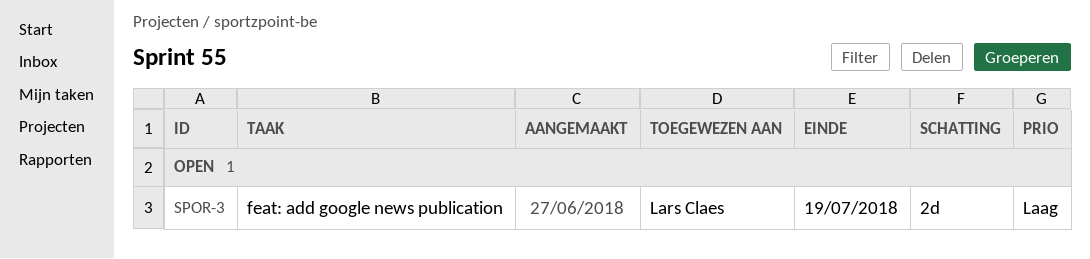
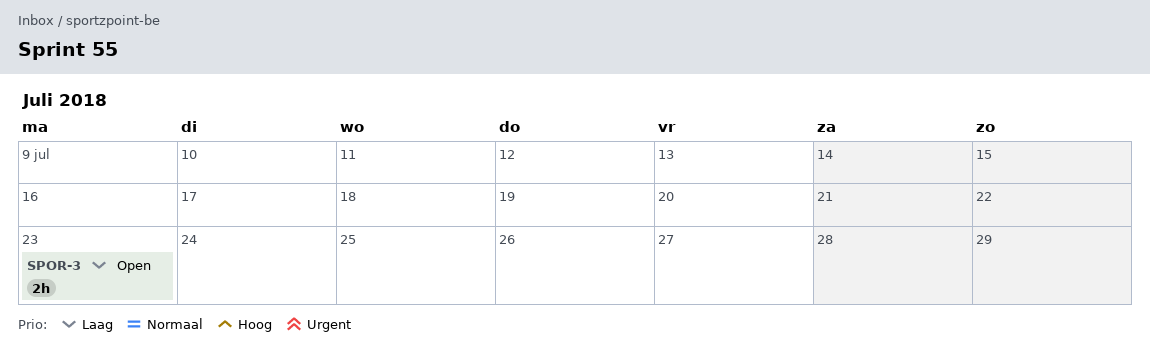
SPOR-3, estimate: 2d -> 2h
SPOR-3, due: Jul 19 -> Jul 23

